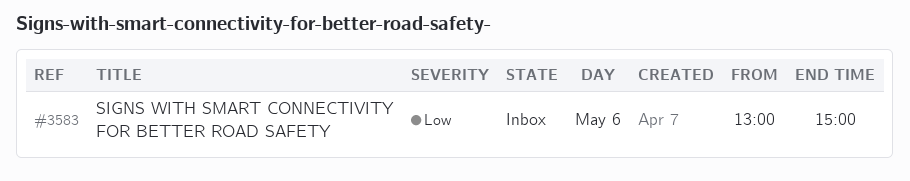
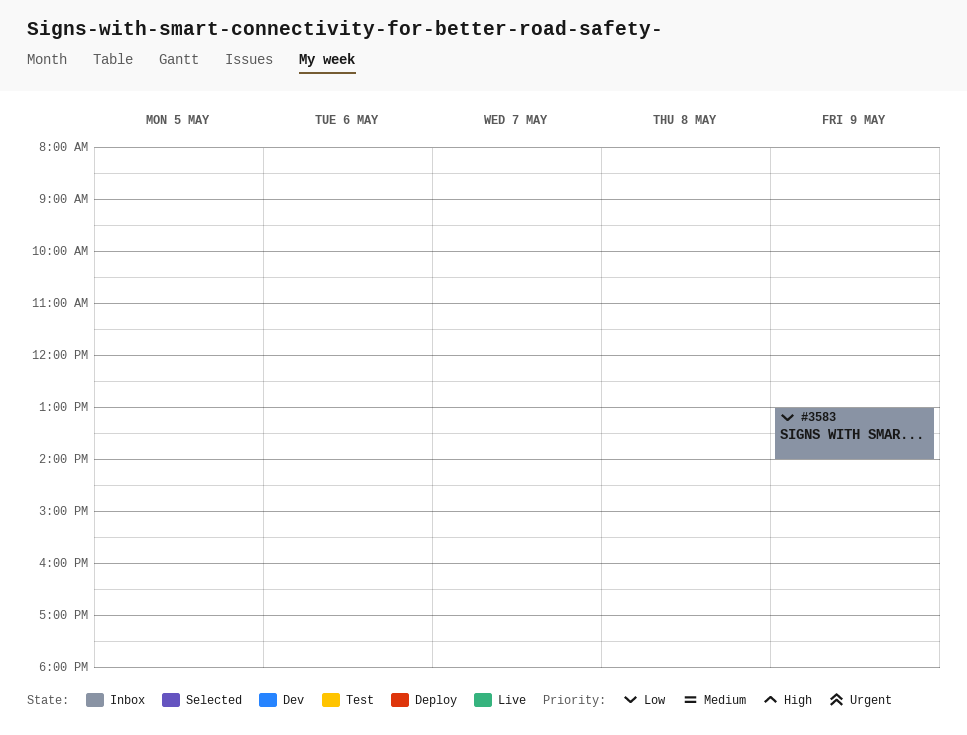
#3583, day: May 6 -> May 9
#3583, ends: 15:00 -> 14:00

